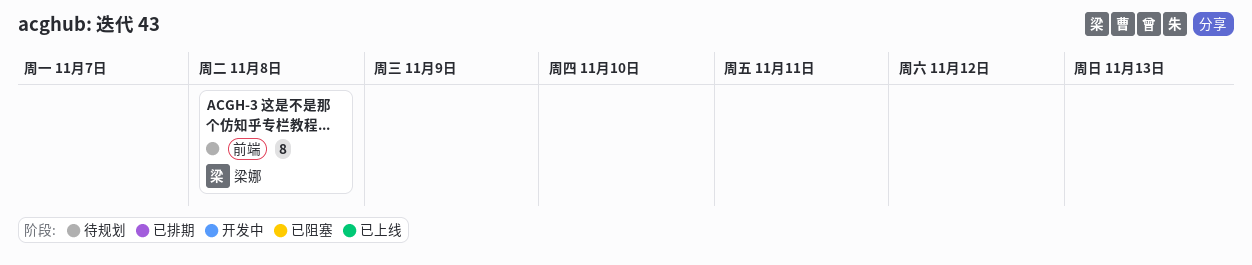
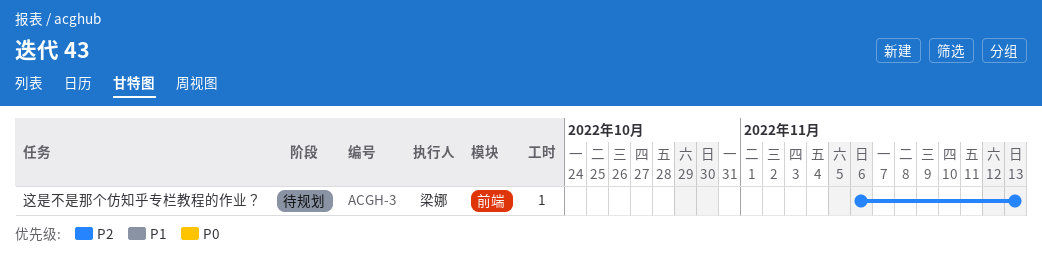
ACGH-3, estimate: 8 -> 1
ACGH-3, due: Nov 8 -> Nov 13

